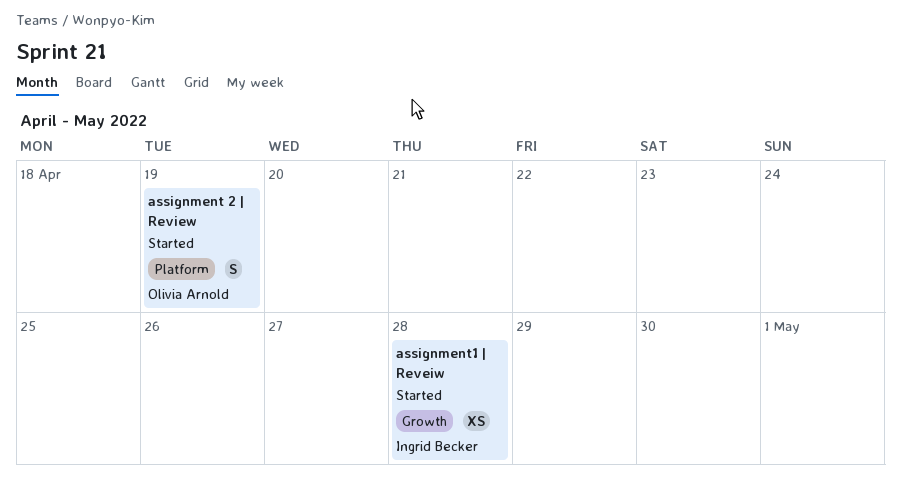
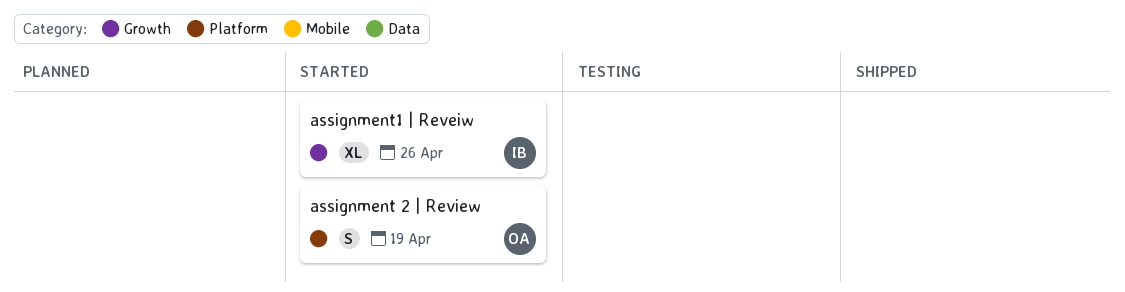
assignment1 | Reveiw, estimate: XS -> XL
assignment1 | Reveiw, due: Apr 28 -> Apr 26

